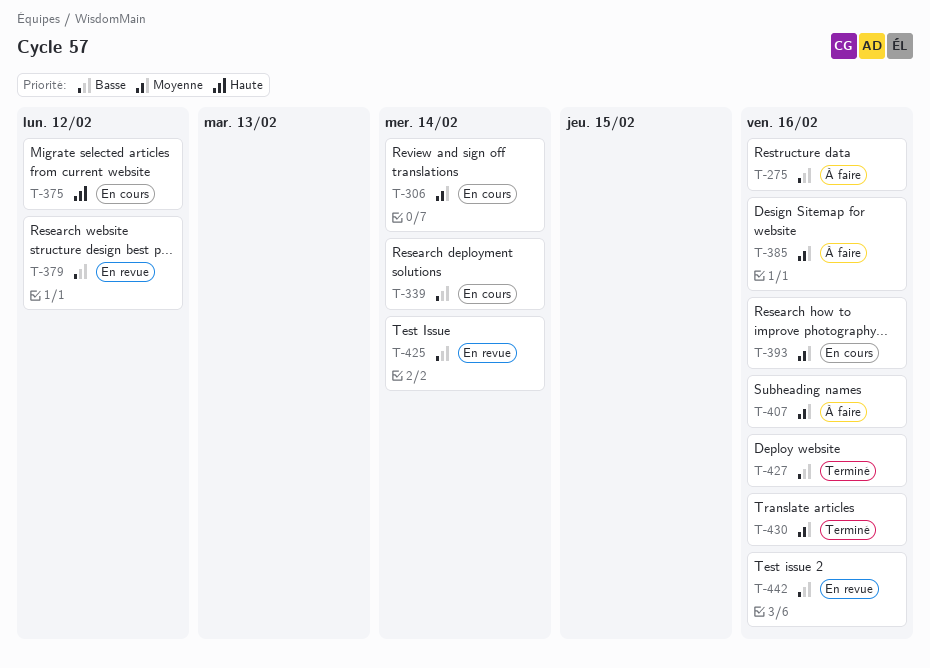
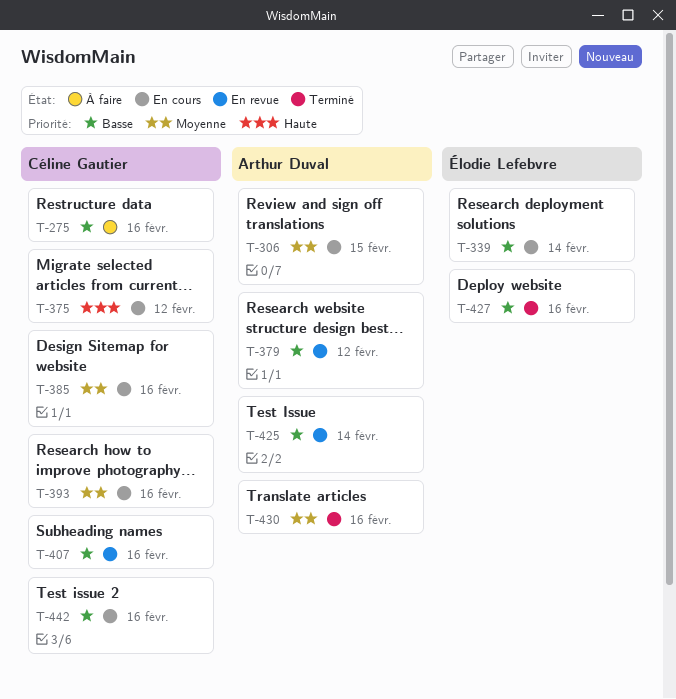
T-306, due: Feb 14 -> Feb 15
T-385, status: À faire -> En cours
T-407, status: À faire -> En revue
T-407, priority: Moyenne -> Basse
T-442, status: En revue -> En cours

